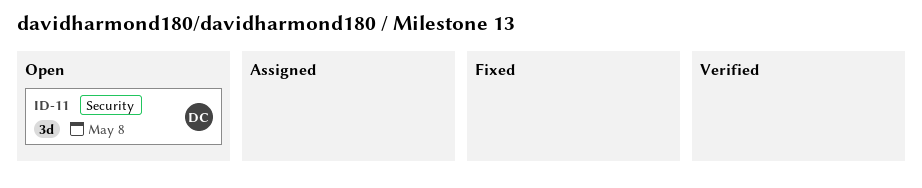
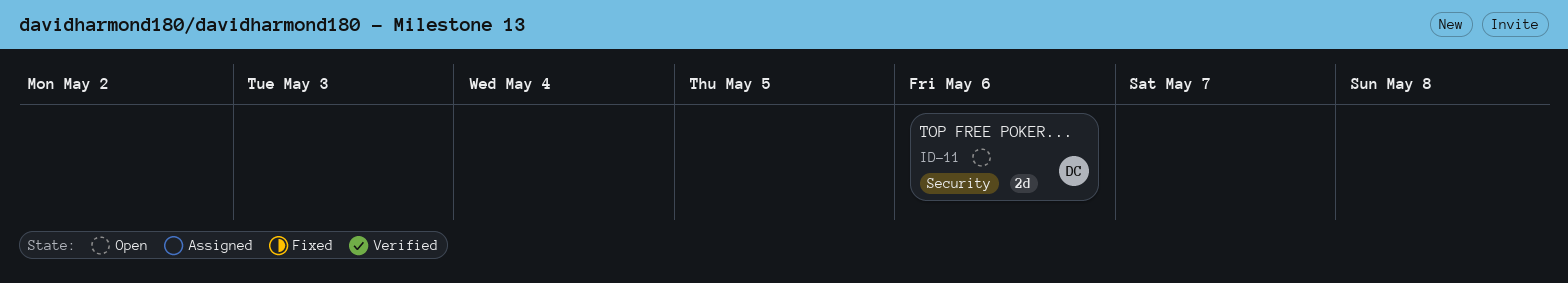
ID-11, estimate: 3d -> 2d
ID-11, due: May 8 -> May 6

